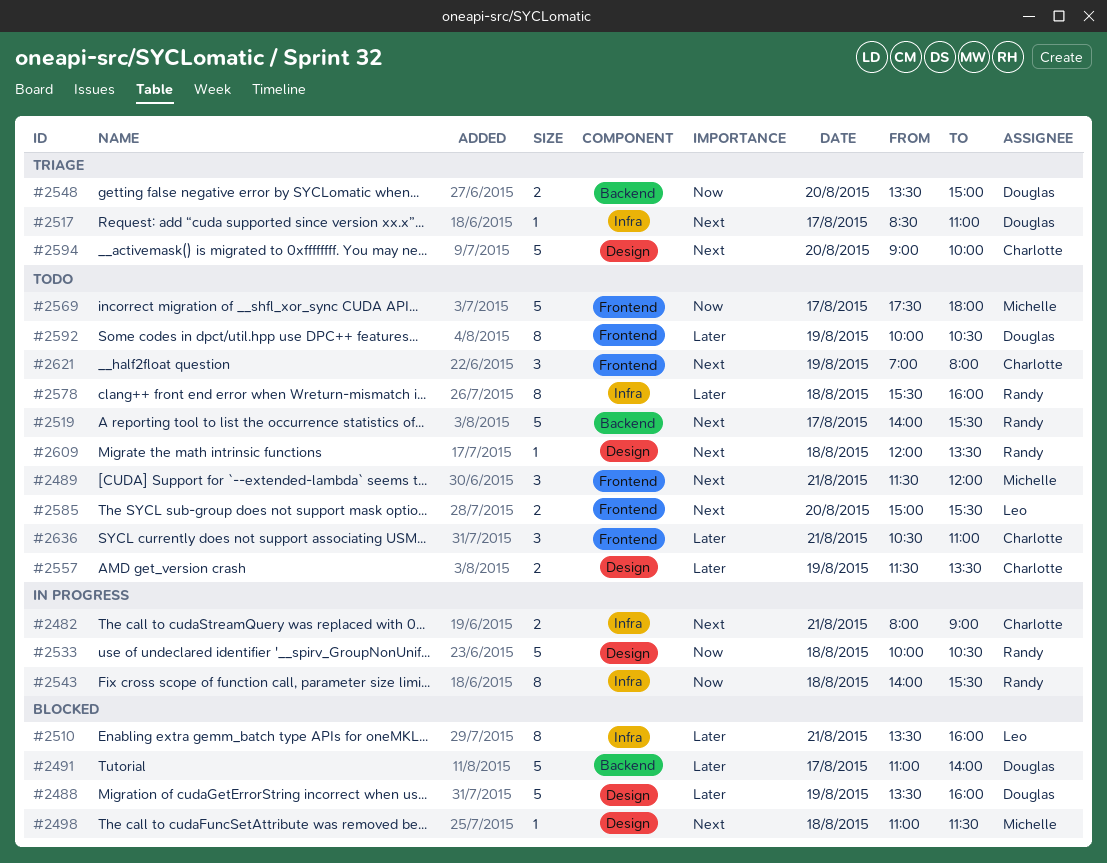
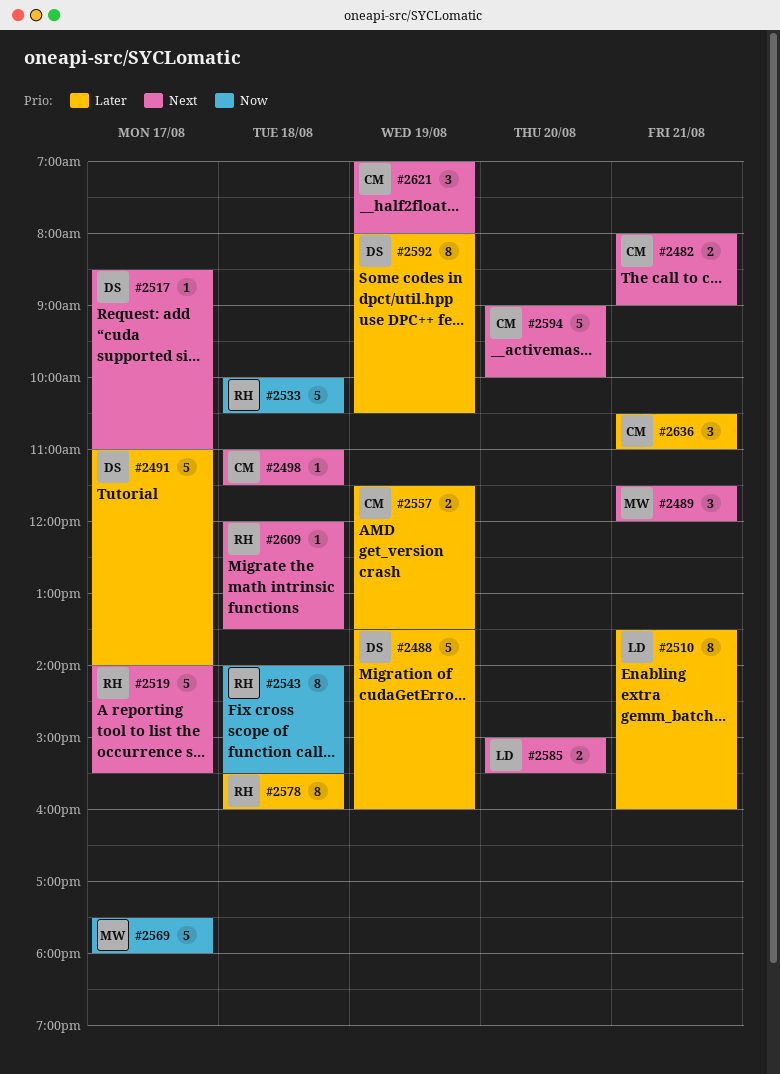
#2498, owner: Michelle -> Charlotte
#2548: present -> none
#2592, begins: 10:00 -> 08:00

